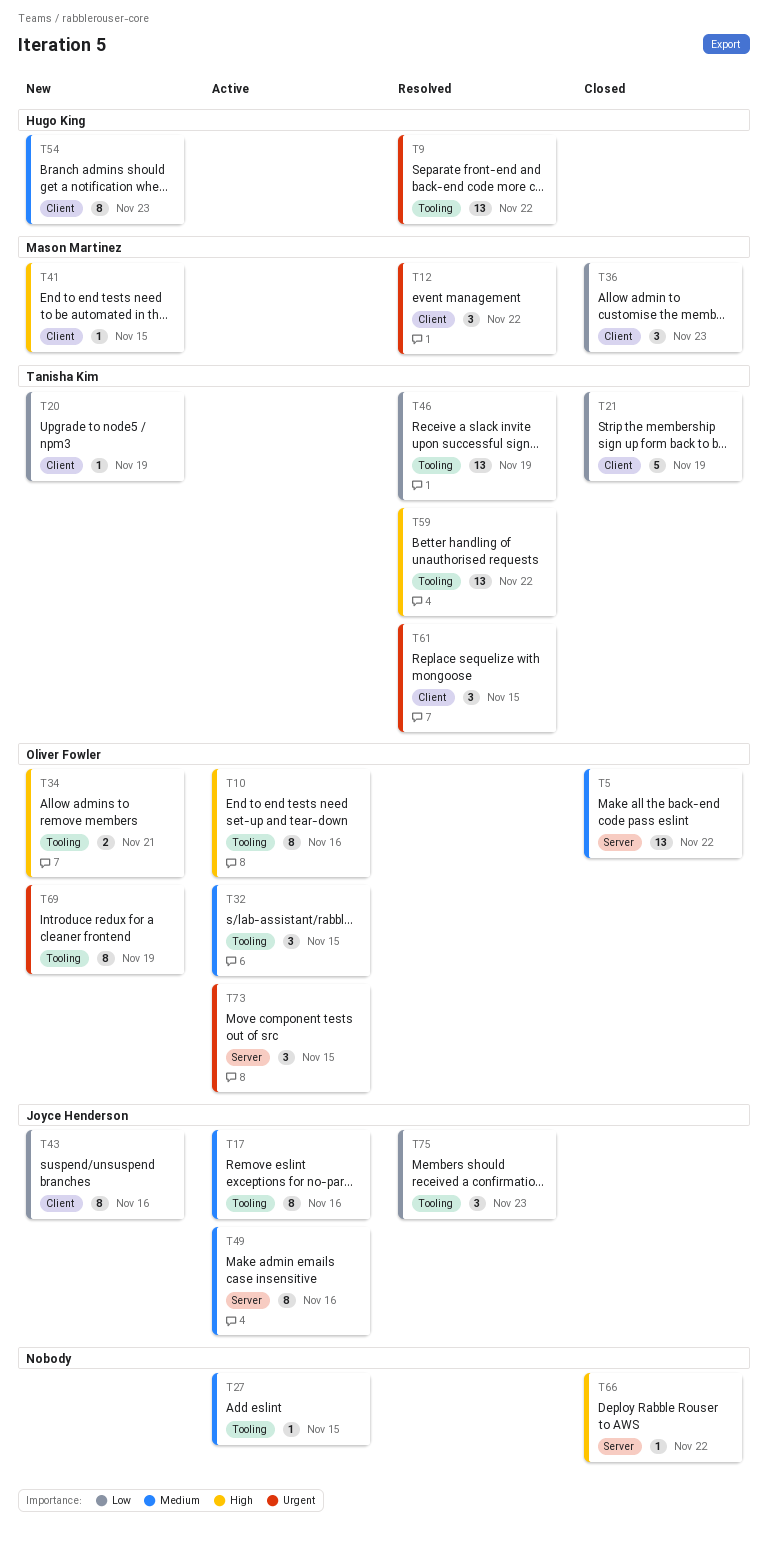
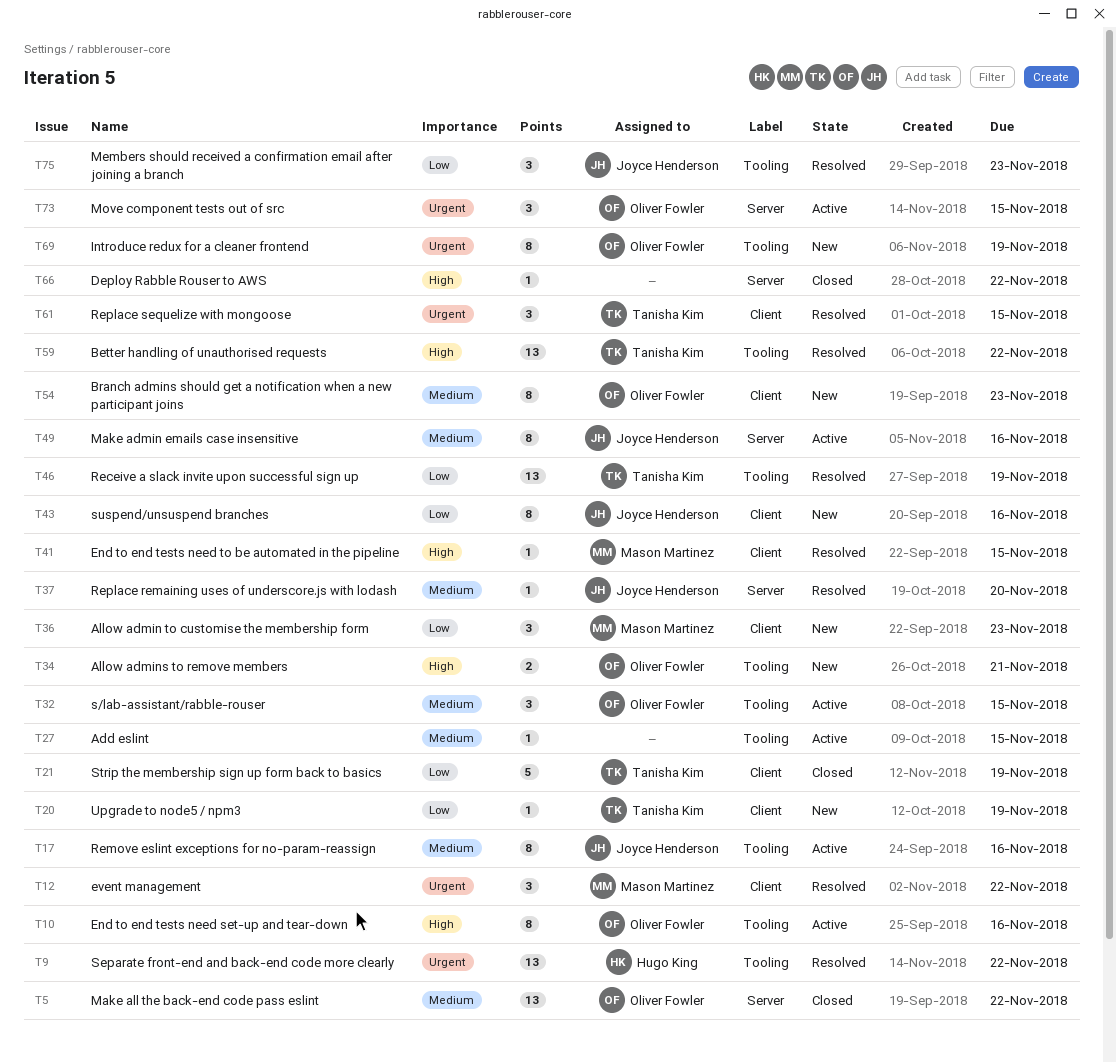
T36, status: Closed -> New
T37: none -> present
T41, status: New -> Resolved
T54, owner: Hugo King -> Oliver Fowler

